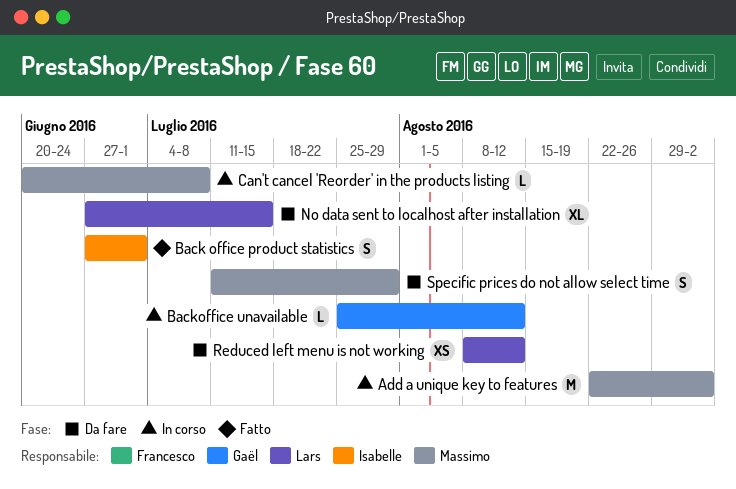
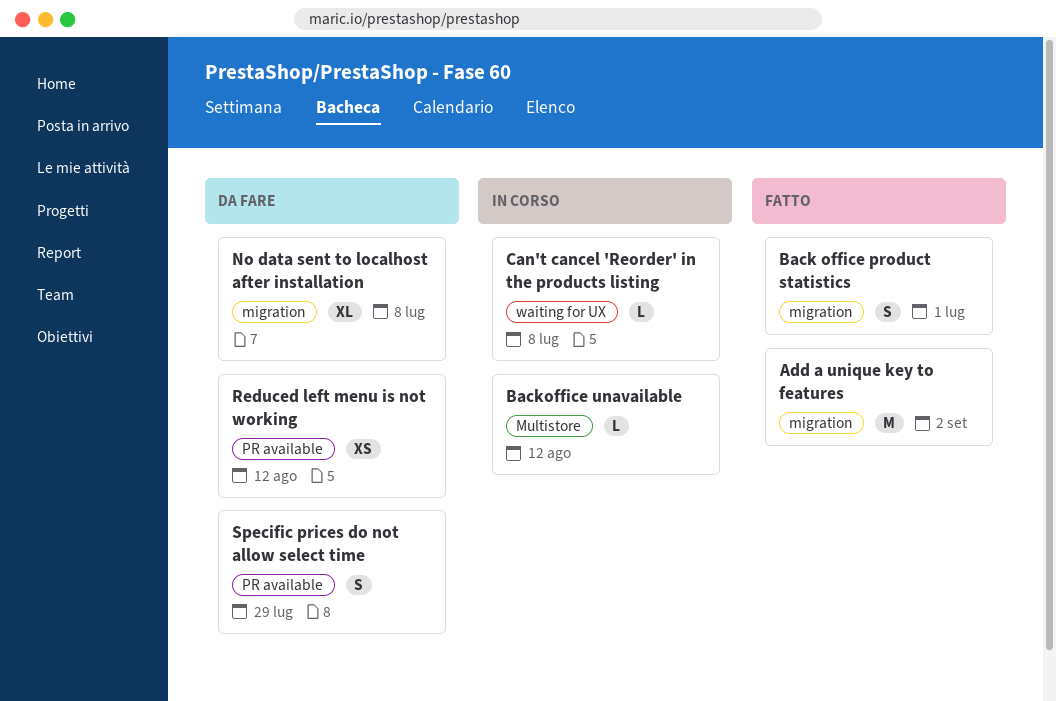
Add a unique key to features, status: In corso -> Fatto
No data sent to localhost after installation, due: Jul 15 -> Jul 8

